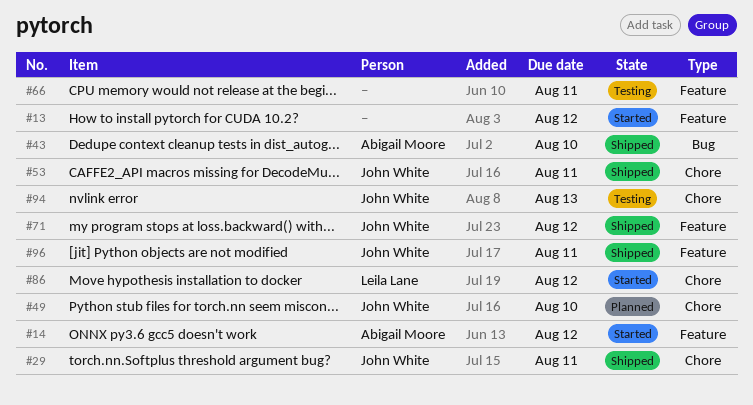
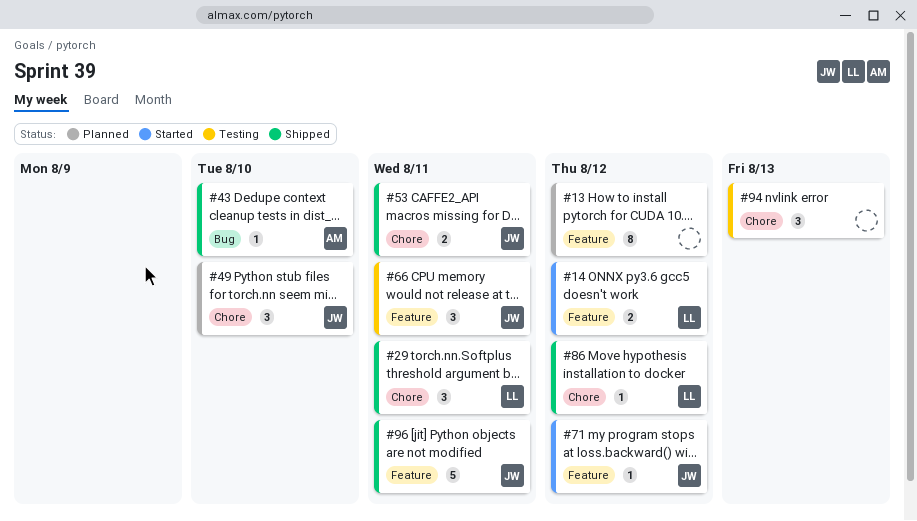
#13, status: Started -> Planned
#14, owner: Abigail Moore -> Leila Lane
#29, owner: John White -> Leila Lane
#66, owner: none -> John White
#71, status: Shipped -> Started
#86, status: Started -> Shipped
#94, owner: John White -> none

